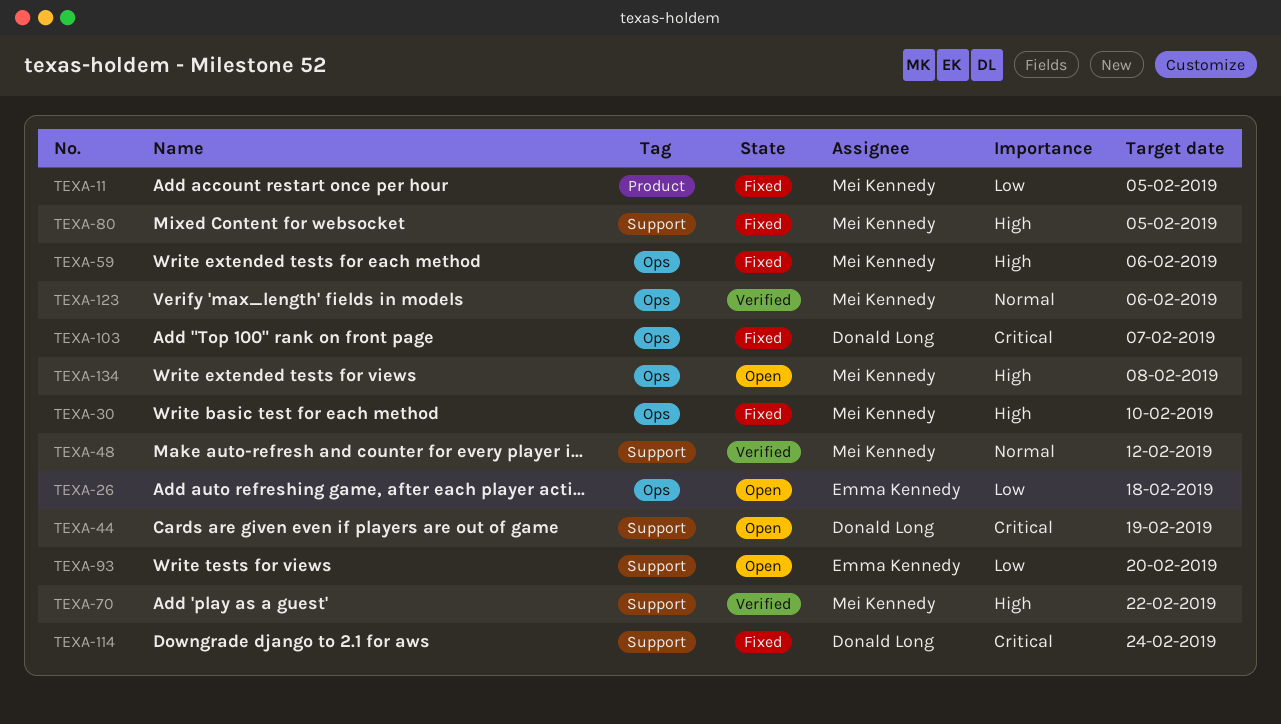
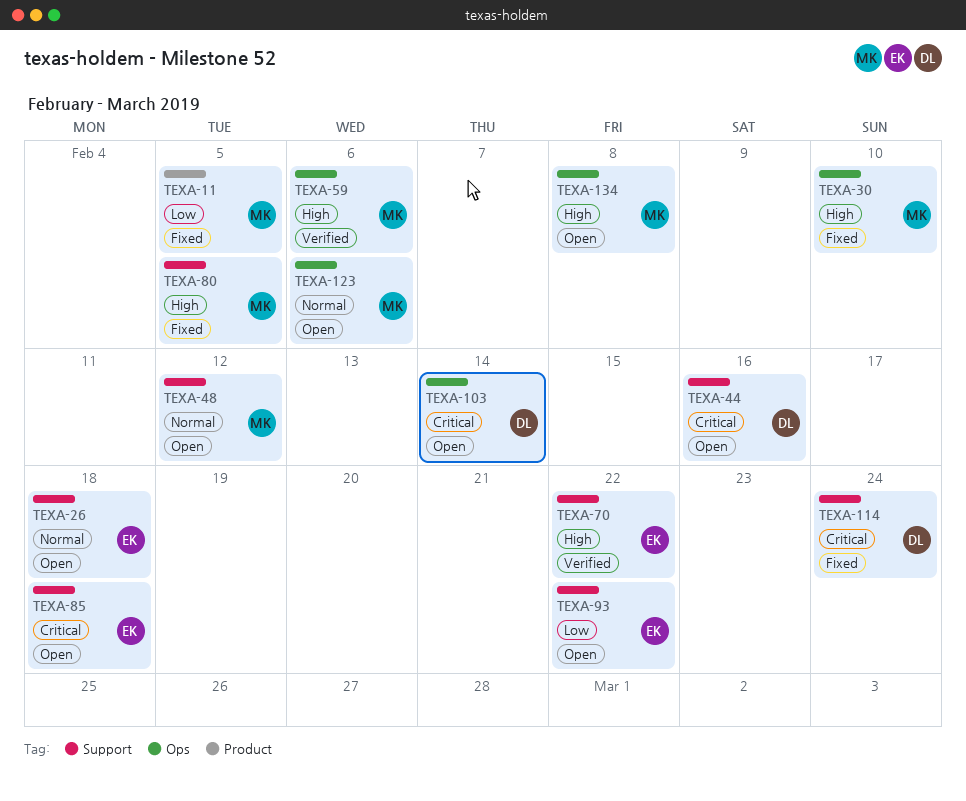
TEXA-26, priority: Low -> Normal
TEXA-26, label: Ops -> Support
TEXA-44, due: Feb 19 -> Feb 16
TEXA-48, status: Verified -> Open
TEXA-59, status: Fixed -> Verified
TEXA-70, owner: Mei Kennedy -> Emma Kennedy
TEXA-85: none -> present
TEXA-93, due: Feb 20 -> Feb 22
TEXA-103, status: Fixed -> Open
TEXA-103, due: Feb 7 -> Feb 14
TEXA-123, status: Verified -> Open

